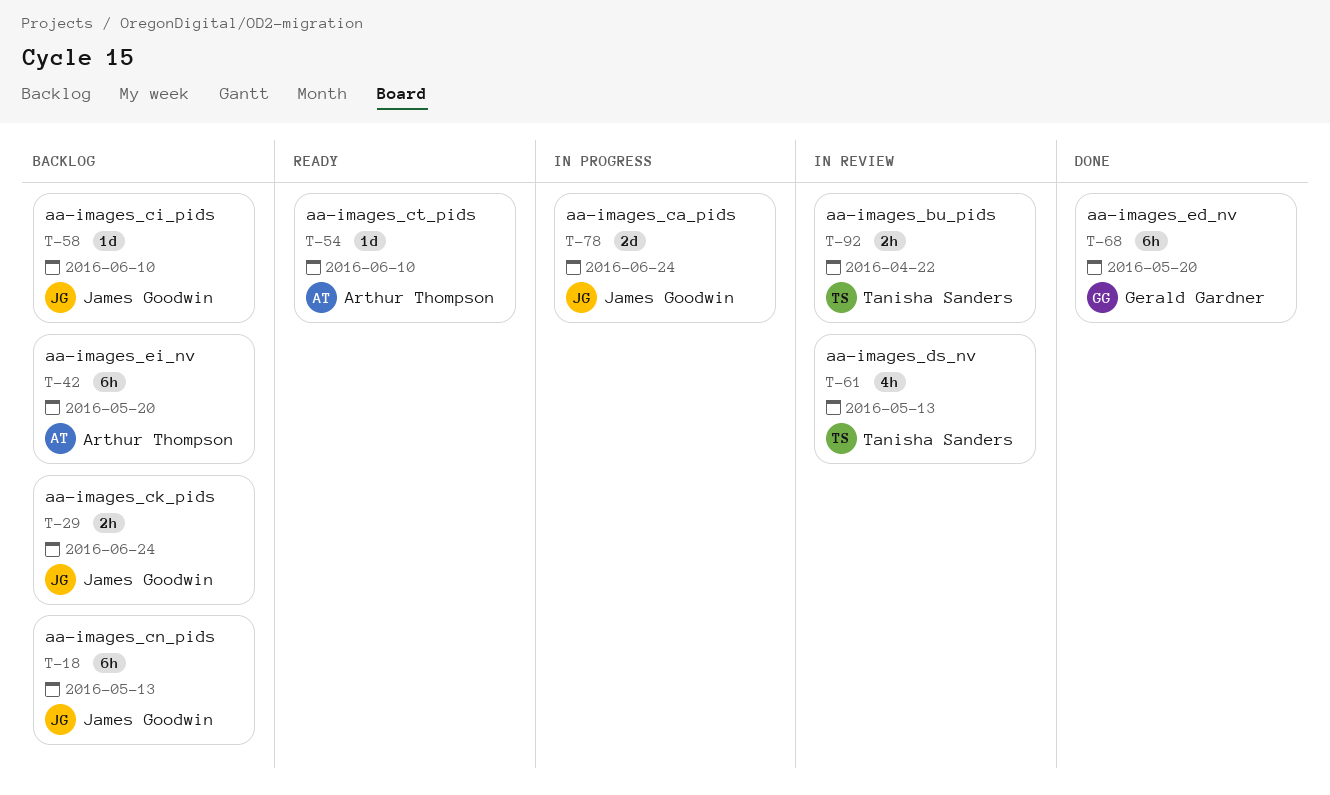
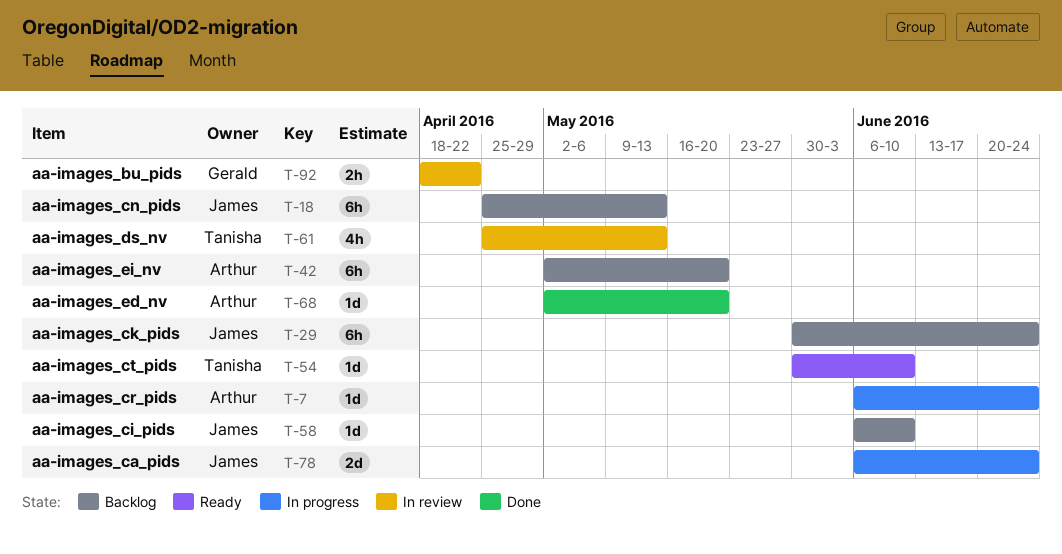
T-7: none -> present
T-29, estimate: 2h -> 6h
T-54, owner: Arthur Thompson -> Tanisha Sanders
T-68, owner: Gerald Gardner -> Arthur Thompson
T-68, estimate: 6h -> 1d
T-92, owner: Tanisha Sanders -> Gerald Gardner

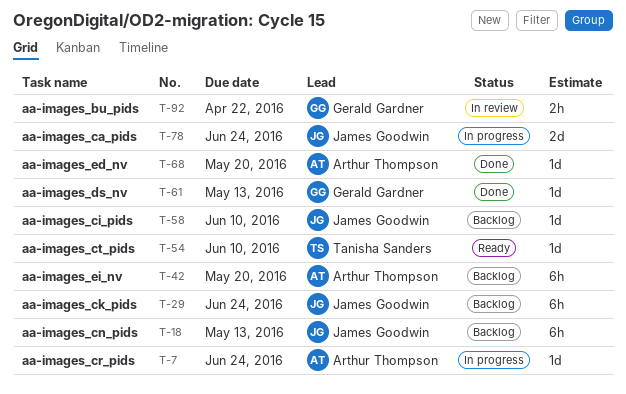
T-61, status: In review -> Done
T-61, owner: Tanisha Sanders -> Gerald Gardner
T-61, estimate: 4h -> 1d

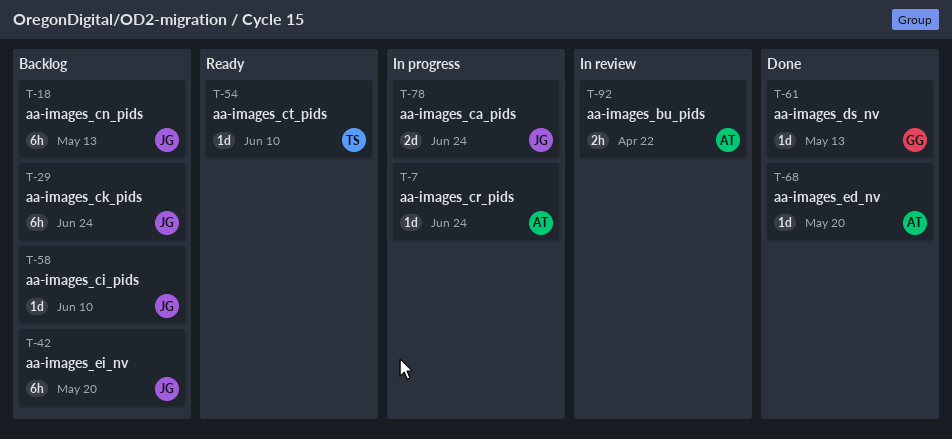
T-42, owner: Arthur Thompson -> James Goodwin
T-92, owner: Gerald Gardner -> Arthur Thompson

